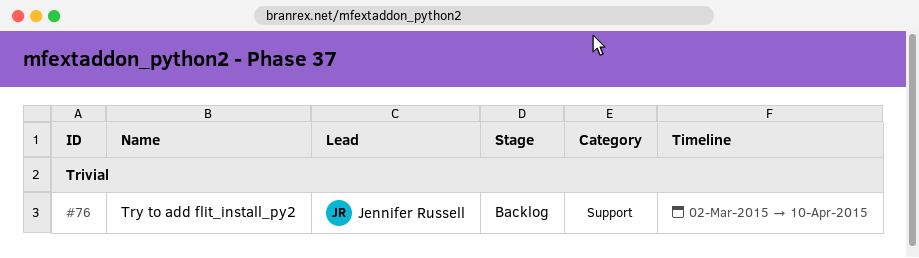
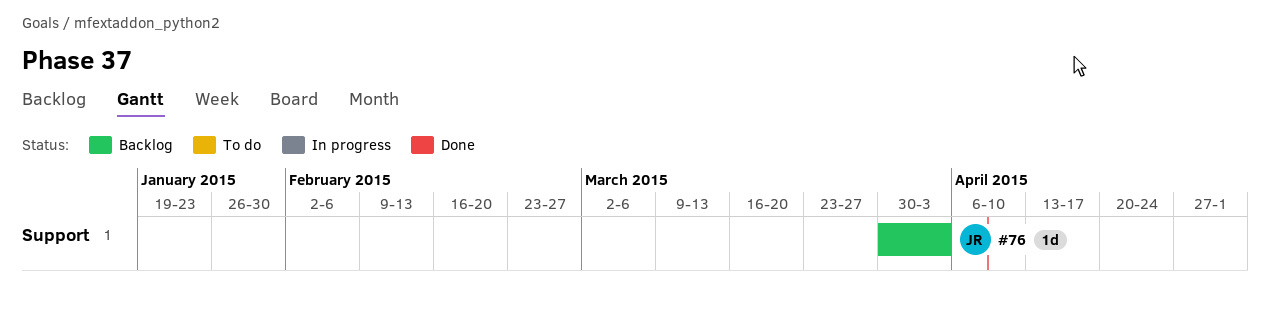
#76, start: Mar 2 -> Mar 30
#76, due: Apr 10 -> Apr 3

